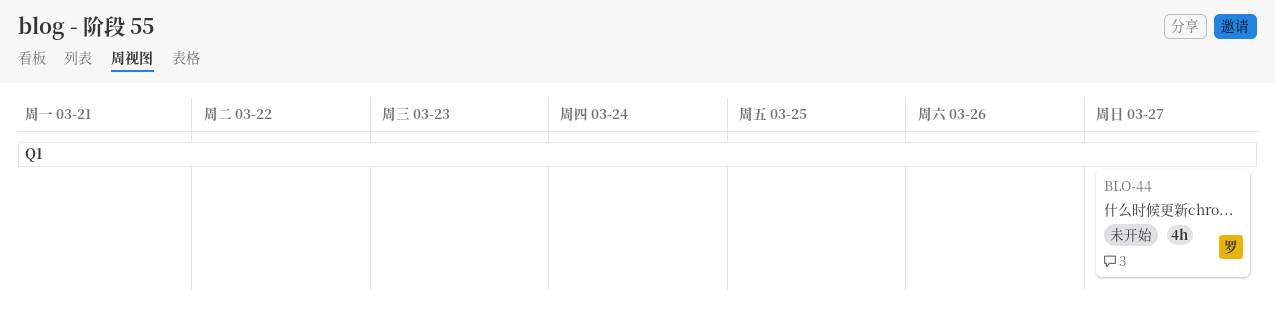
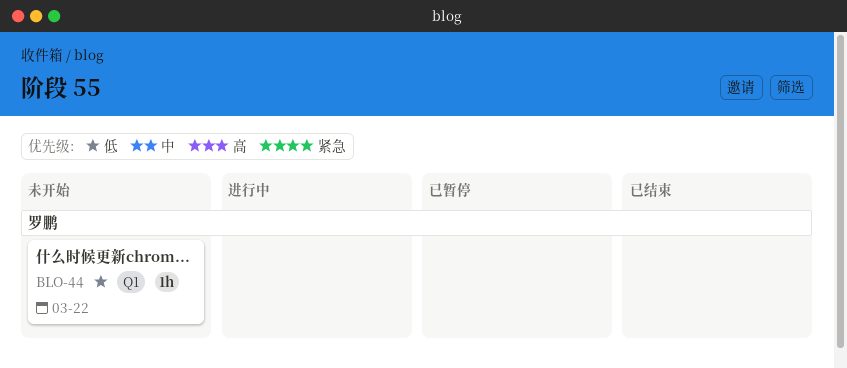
BLO-44, estimate: 4h -> 1h
BLO-44, due: Mar 27 -> Mar 22

